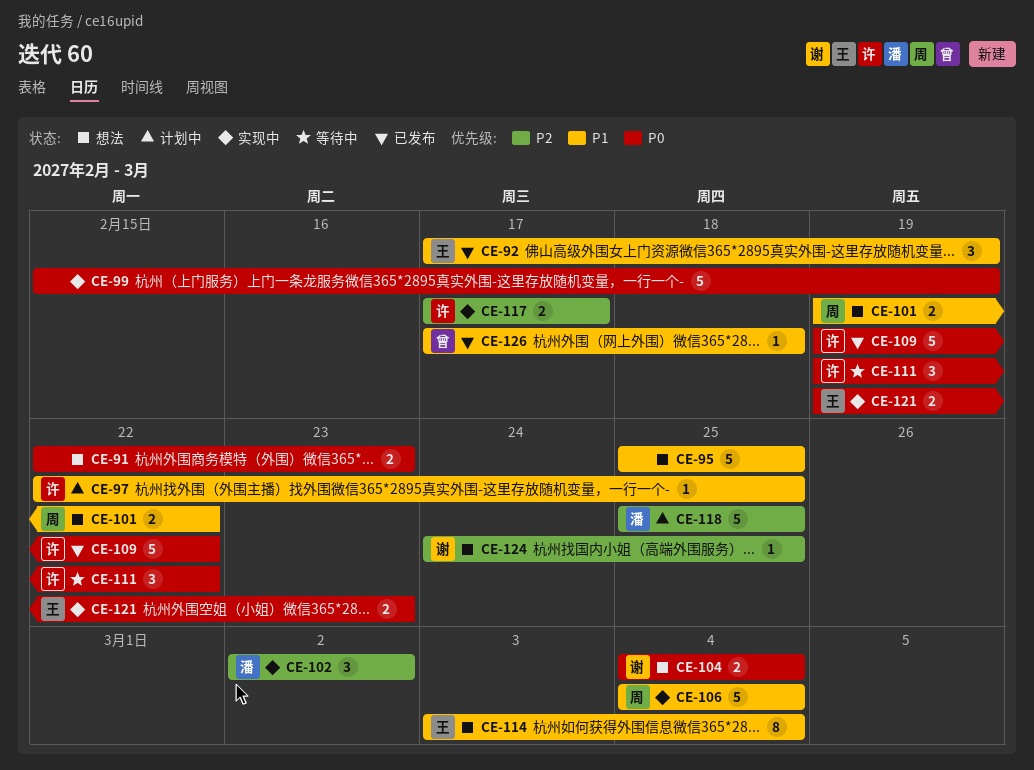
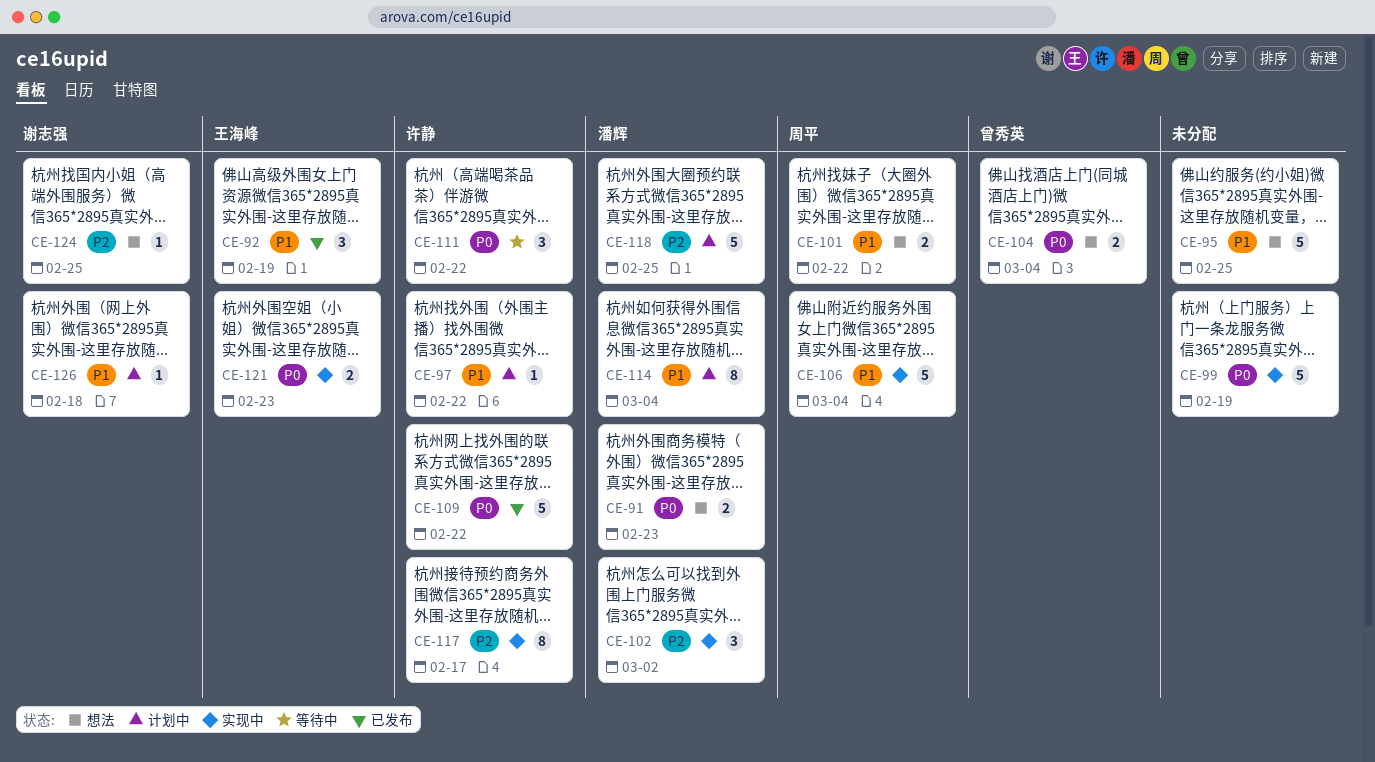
CE-91, owner: none -> 潘辉
CE-97, due: Feb 25 -> Feb 22
CE-104, owner: 谢志强 -> 曾秀英
CE-114, status: 想法 -> 计划中
CE-114, owner: 王海峰 -> 潘辉
CE-117, estimate: 2 -> 8
CE-126, status: 已发布 -> 计划中
CE-126, owner: 曾秀英 -> 谢志强

